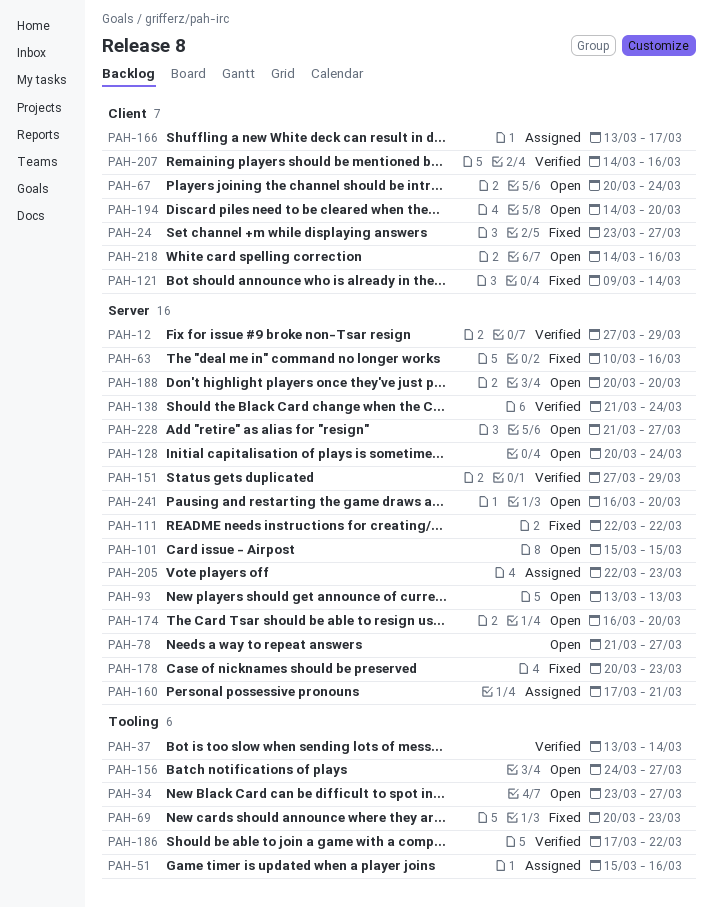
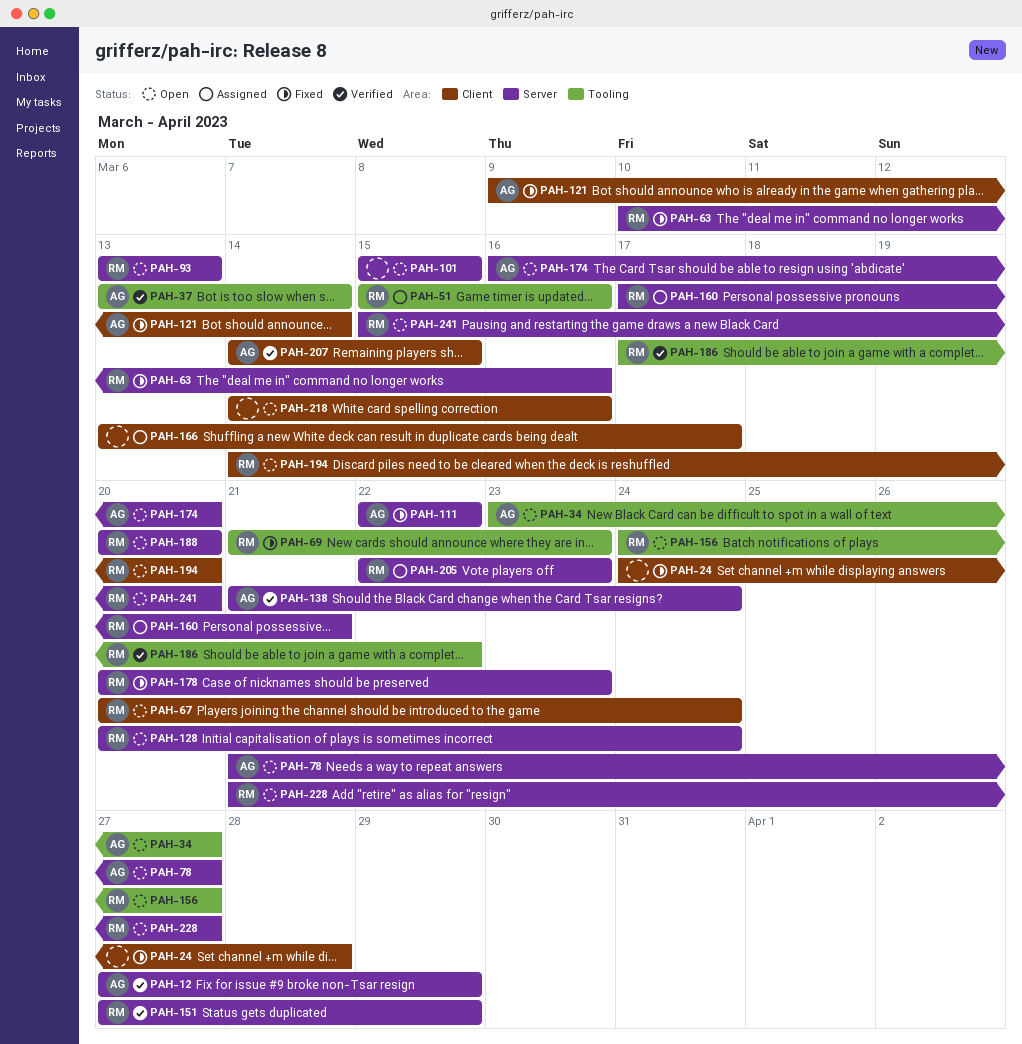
PAH-24, start: Mar 23 -> Mar 24
PAH-24, due: Mar 27 -> Mar 28
PAH-69, start: Mar 20 -> Mar 21
PAH-207, due: Mar 16 -> Mar 15
PAH-241, start: Mar 16 -> Mar 15

